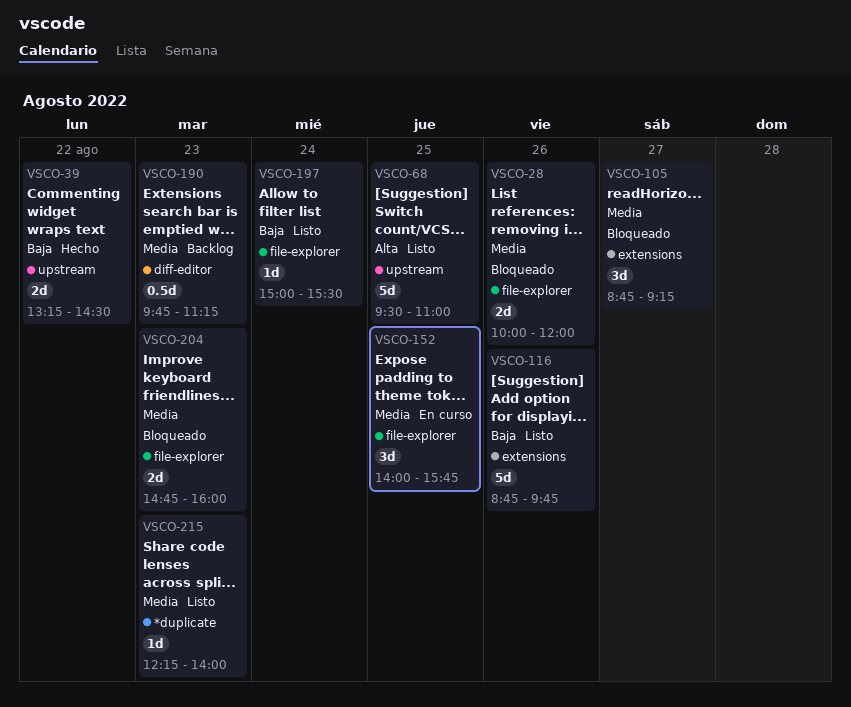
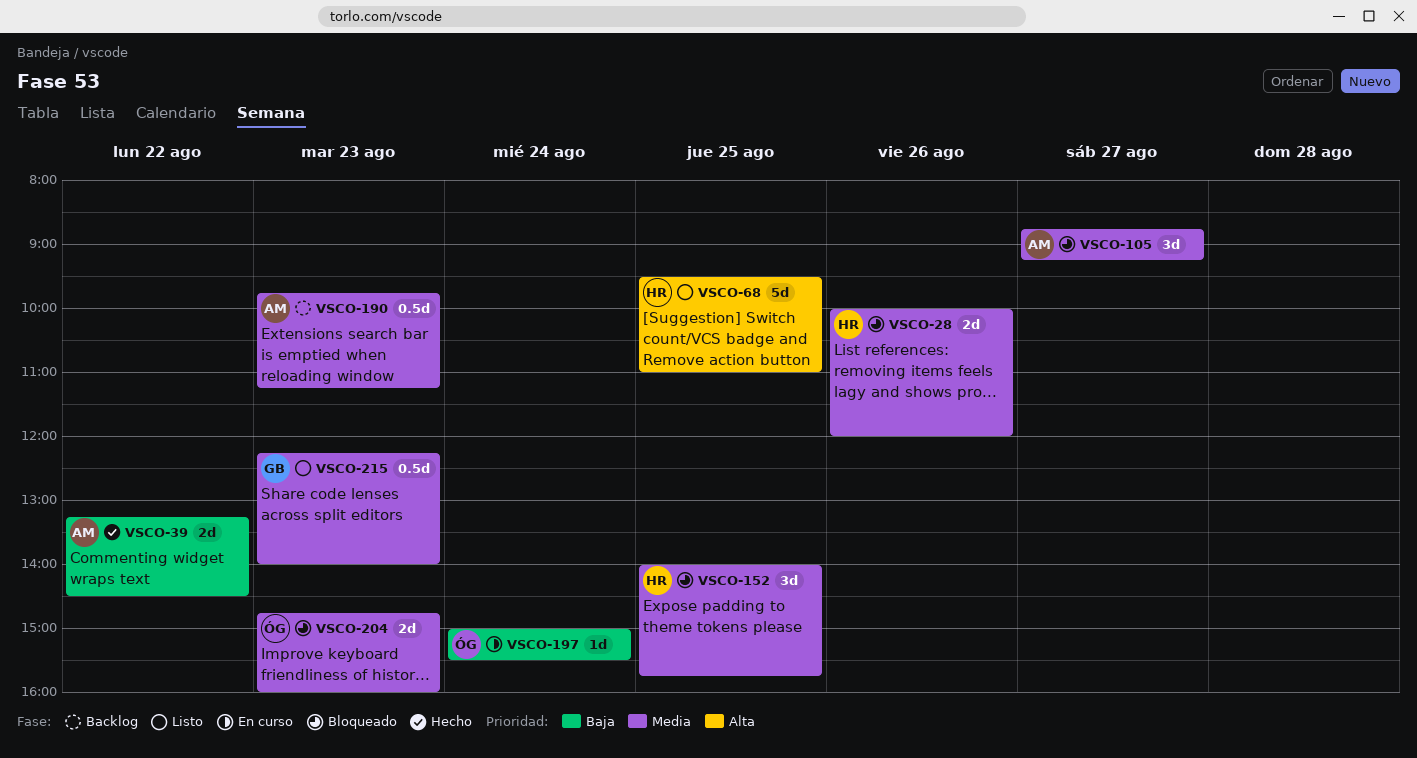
VSCO-116: present -> none
VSCO-152, status: En curso -> Bloqueado
VSCO-197, status: Listo -> En curso
VSCO-215, estimate: 1d -> 0.5d

